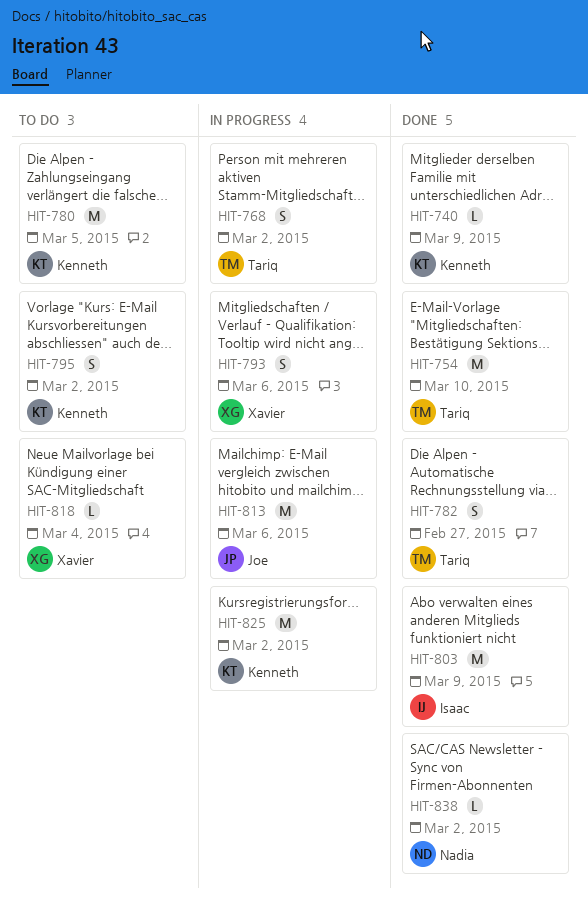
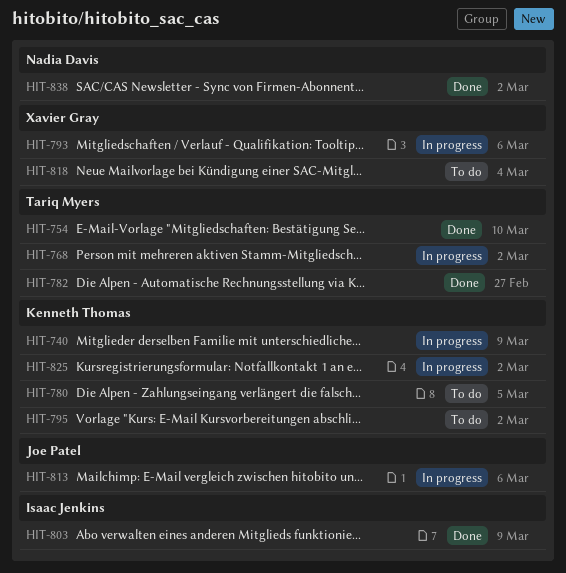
HIT-740, status: Done -> In progress

